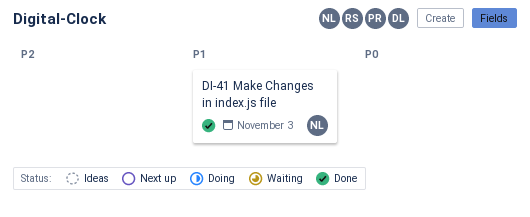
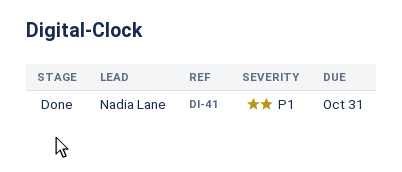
DI-41, due: Nov 3 -> Oct 31

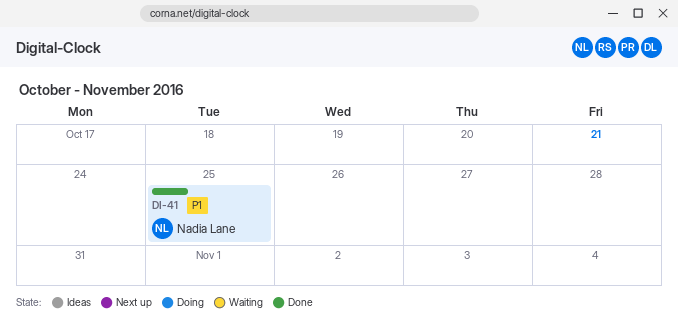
DI-41, due: Oct 31 -> Oct 25

